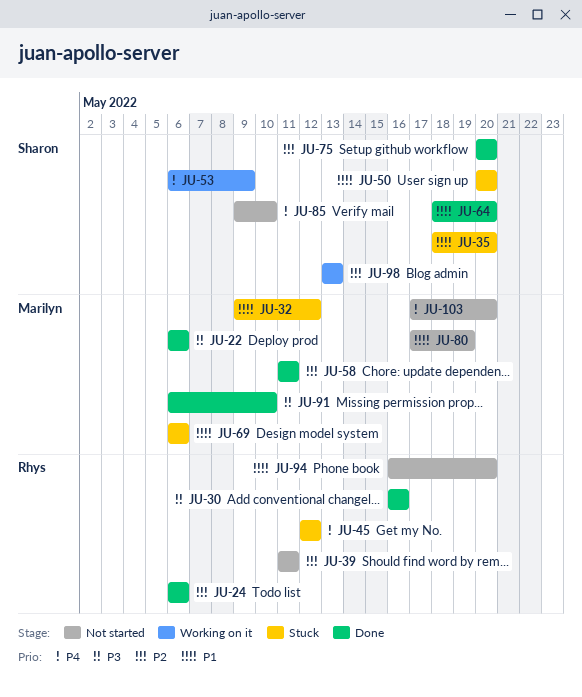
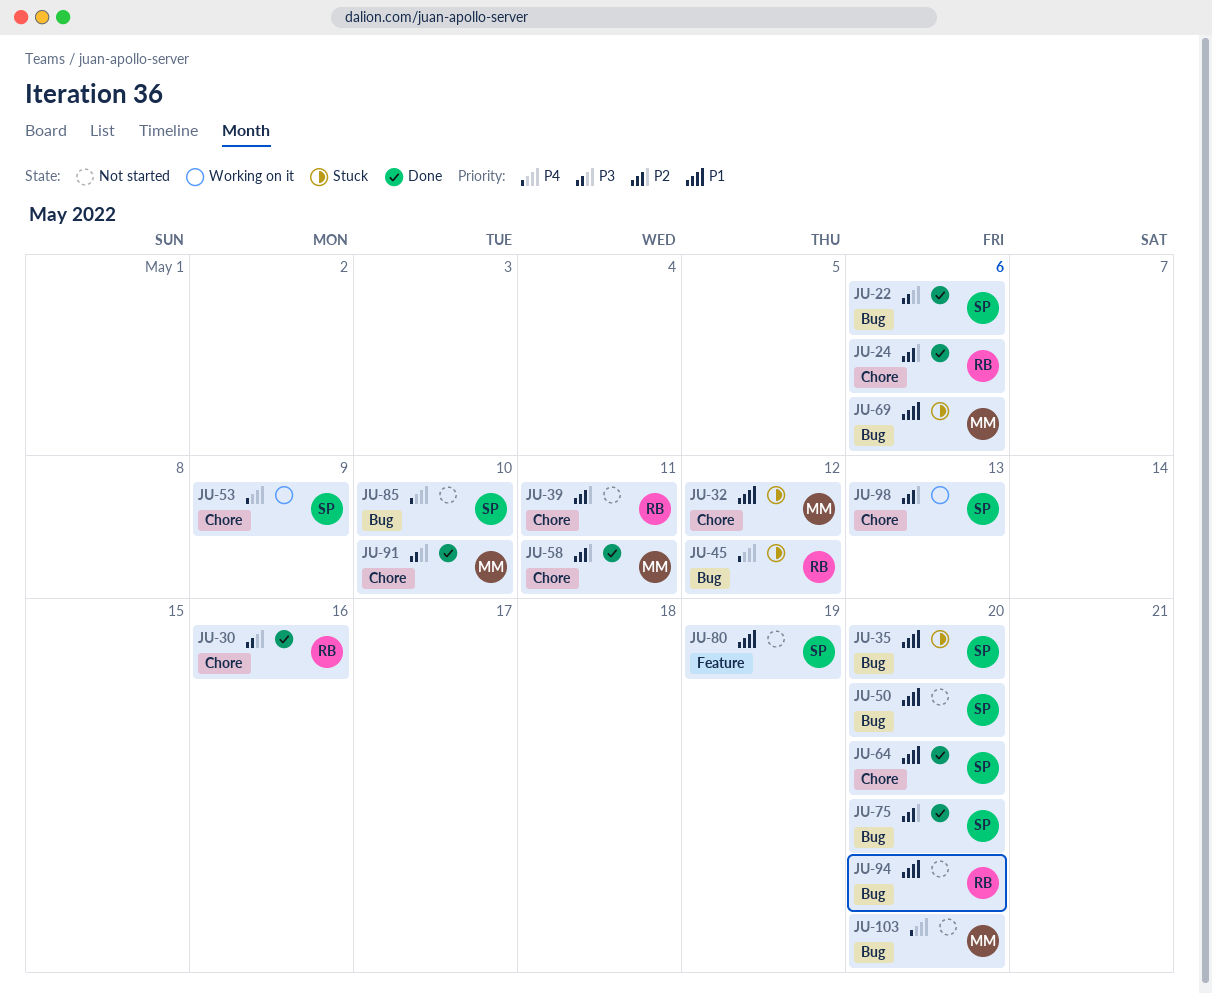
JU-22, owner: Marilyn -> Sharon
JU-50, status: Stuck -> Not started
JU-80, owner: Marilyn -> Sharon

